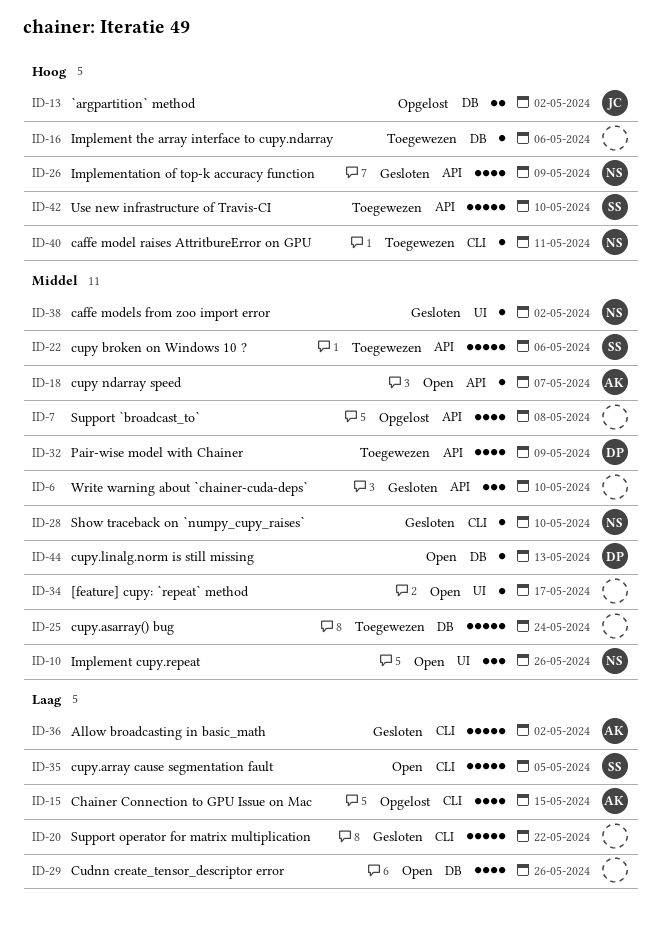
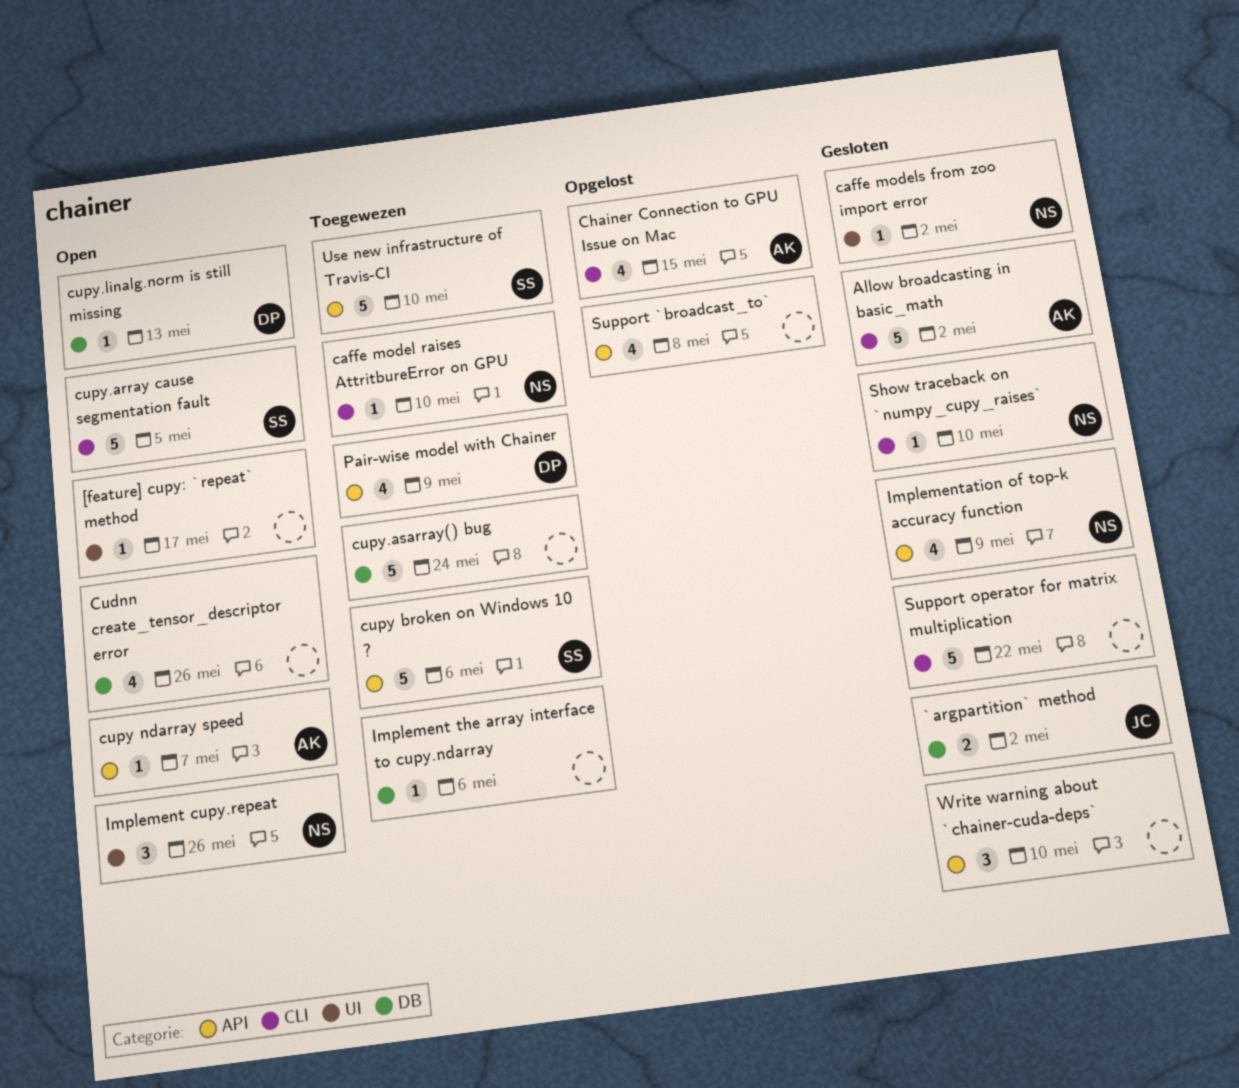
`argpartition` method, status: Opgelost -> Gesloten
caffe model raises AttritbureError on GPU, due: May 11 -> May 10

